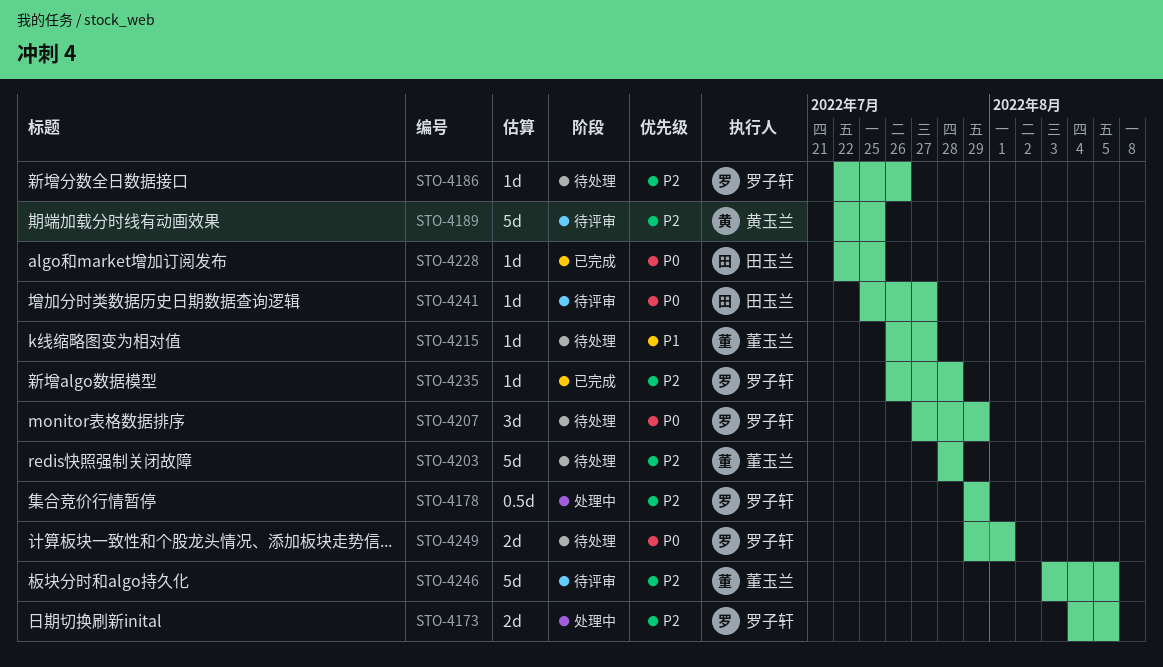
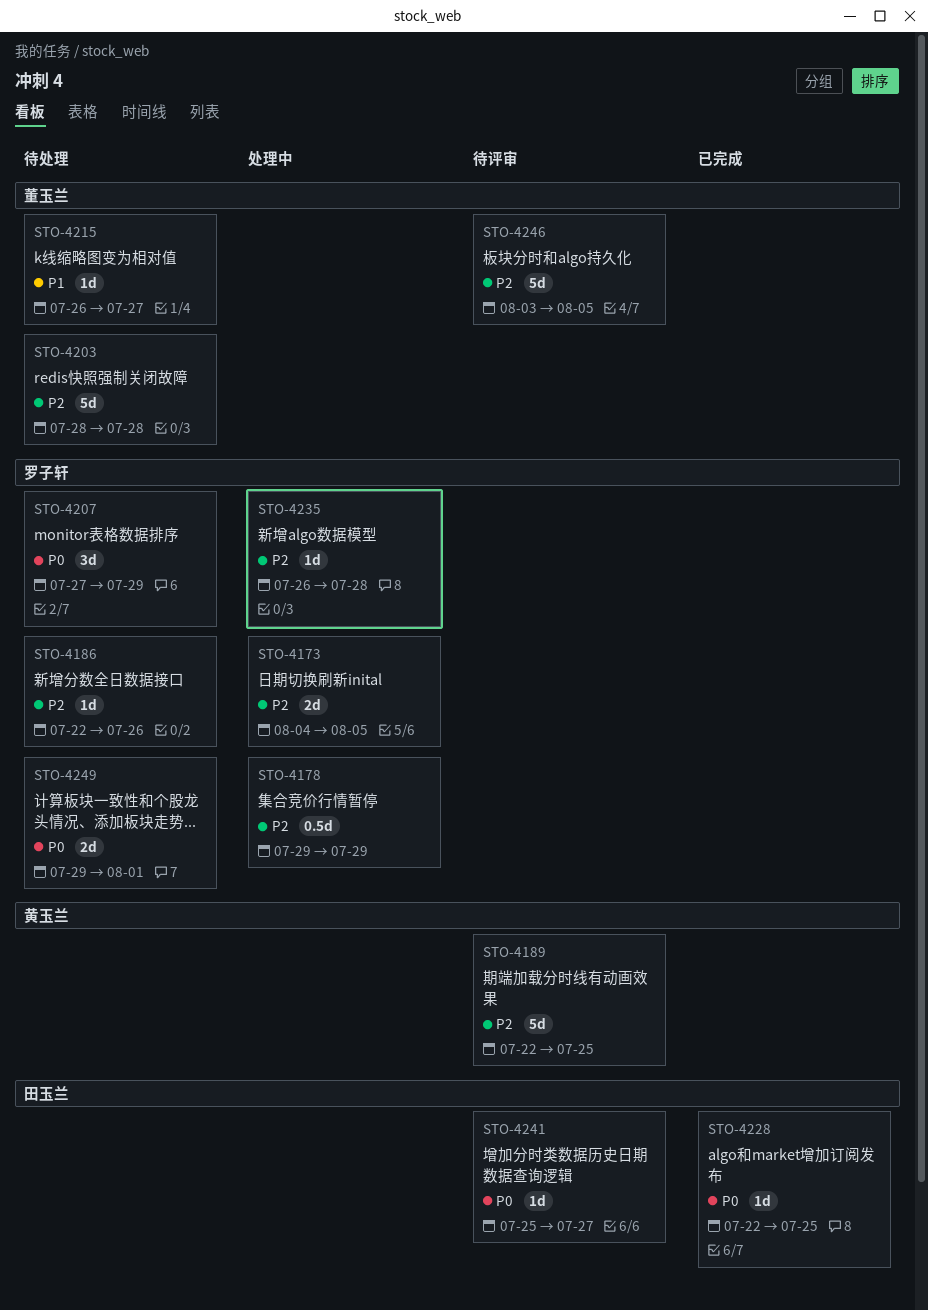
STO-4235, status: 已完成 -> 处理中

